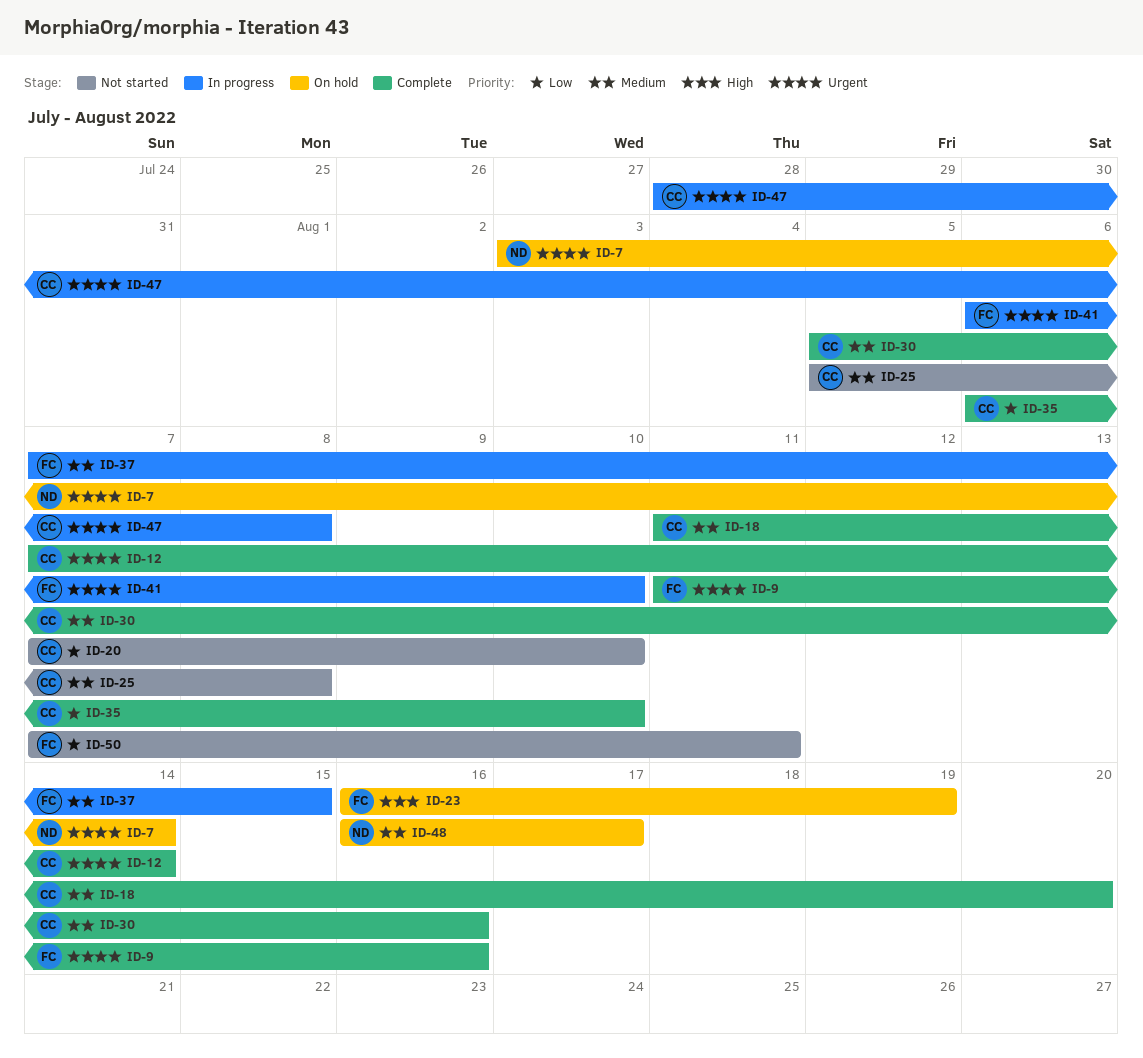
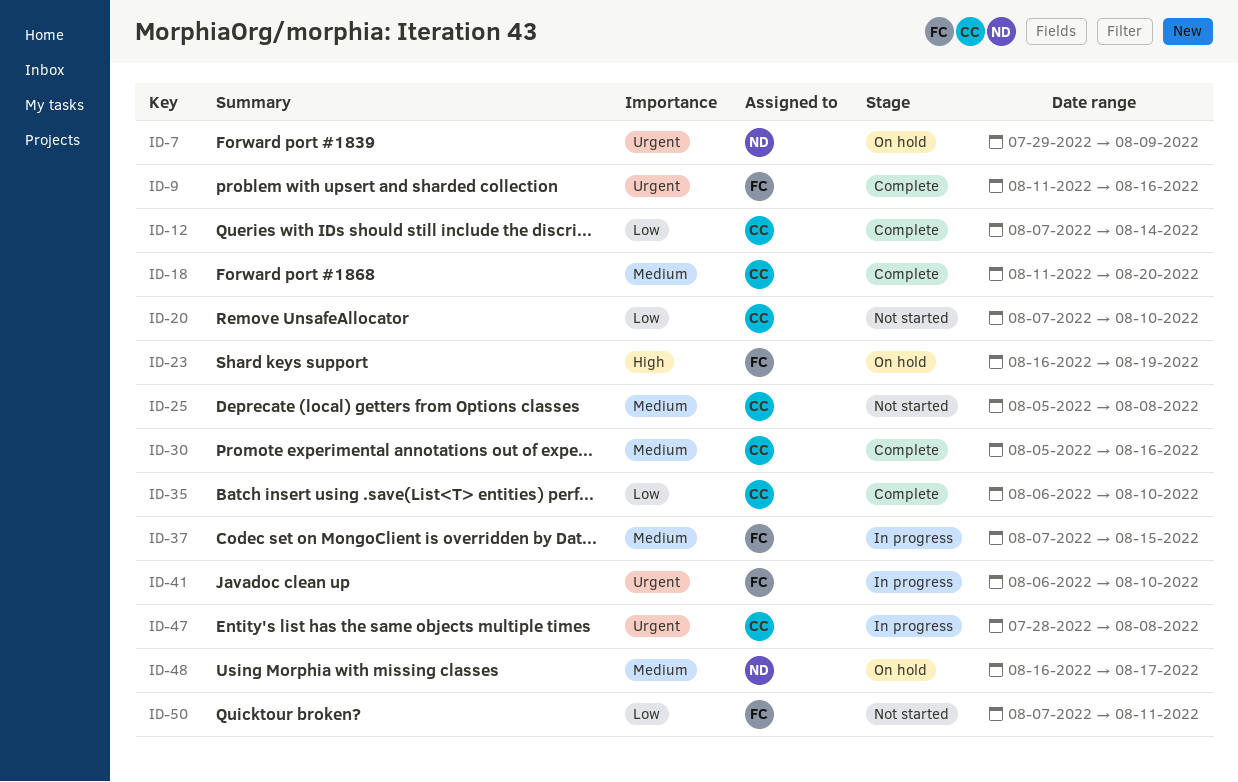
ID-7, start: Aug 3 -> Jul 29
ID-7, due: Aug 14 -> Aug 9
ID-12, priority: Urgent -> Low

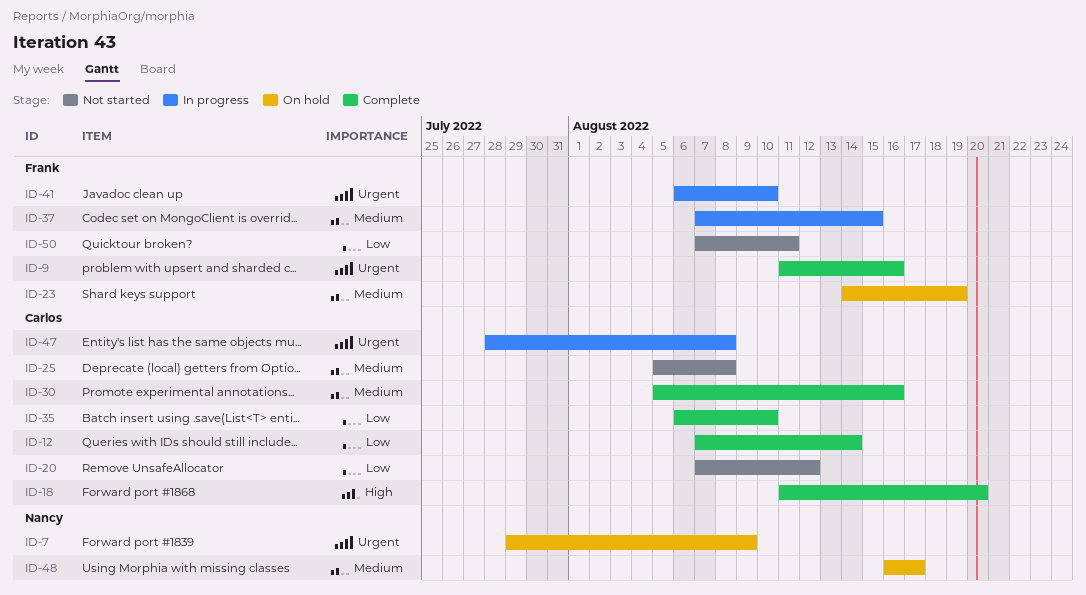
ID-18, priority: Medium -> High
ID-20, due: Aug 10 -> Aug 12
ID-23, priority: High -> Medium
ID-23, start: Aug 16 -> Aug 14

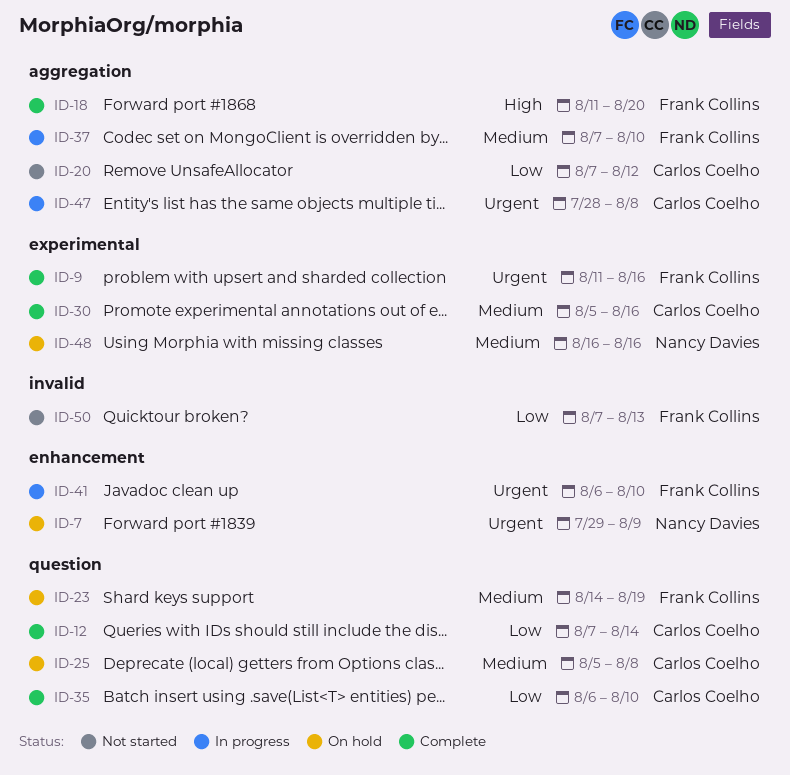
ID-18, owner: Carlos Coelho -> Frank Collins
ID-25, status: Not started -> On hold
ID-37, due: Aug 15 -> Aug 10
ID-48, due: Aug 17 -> Aug 16
ID-50, due: Aug 11 -> Aug 13

